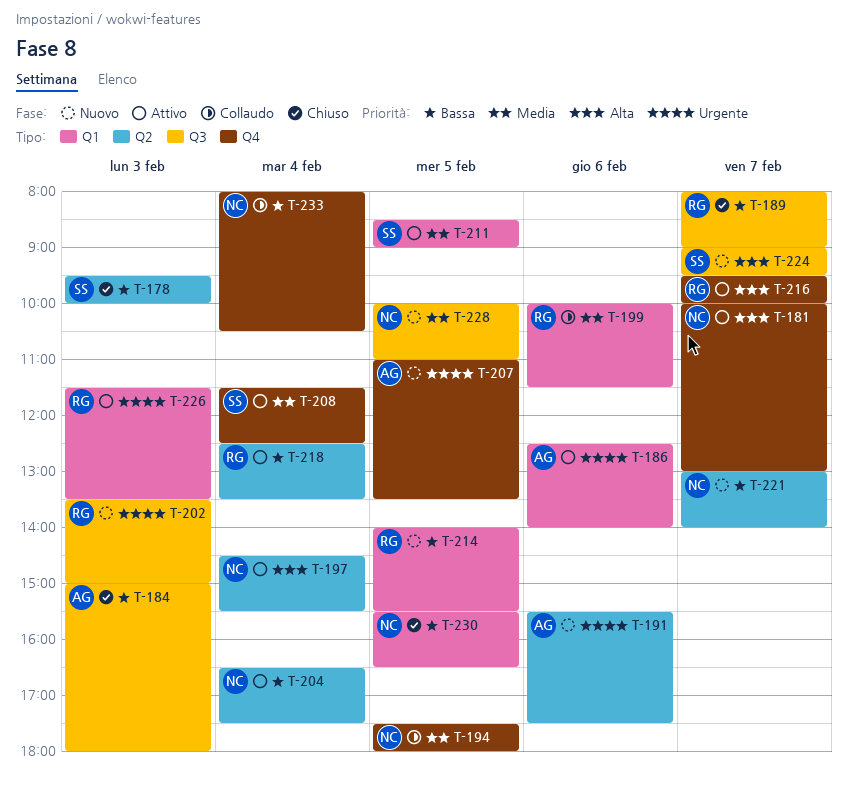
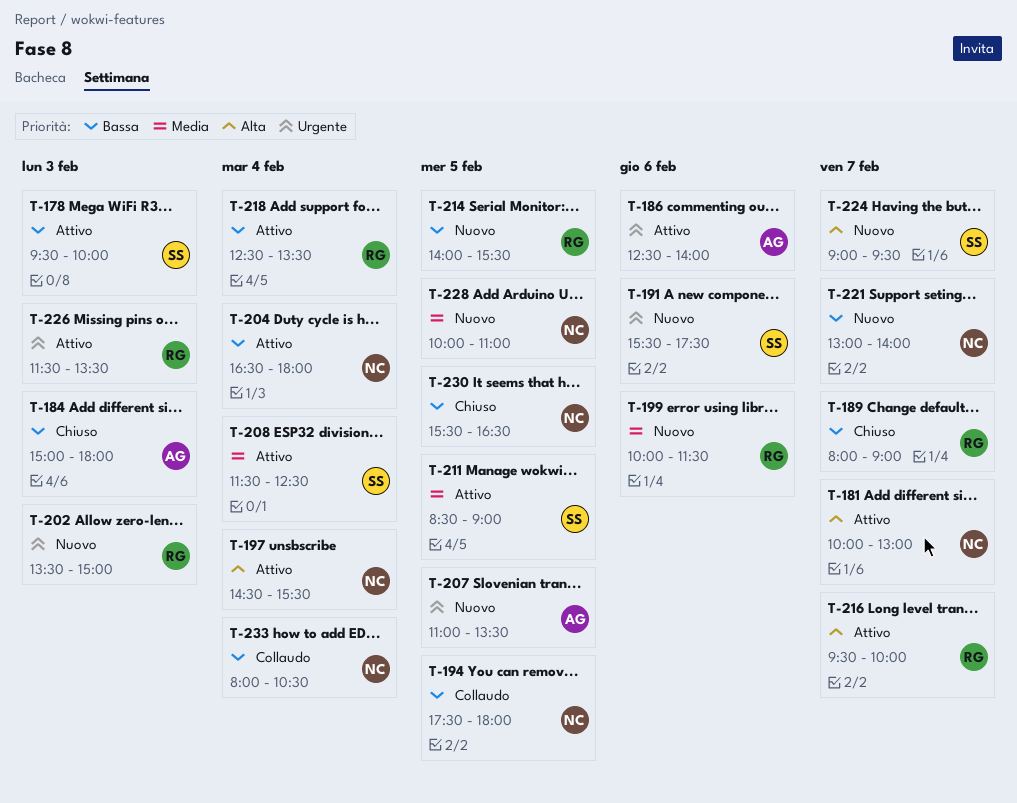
T-178, status: Chiuso -> Attivo
T-191, owner: AG -> SS
T-194, priority: Media -> Bassa
T-199, status: Collaudo -> Nuovo
T-204, ends: 17:30 -> 18:00

